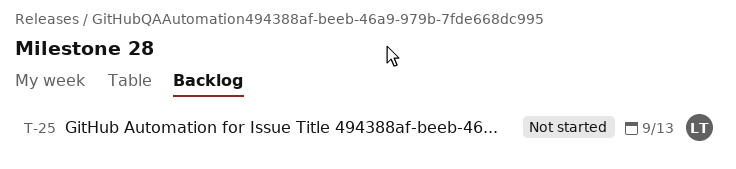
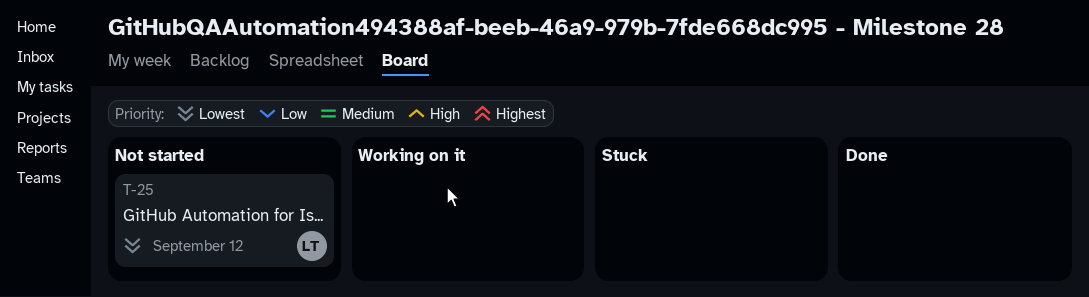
T-25, due: Sep 13 -> Sep 12

